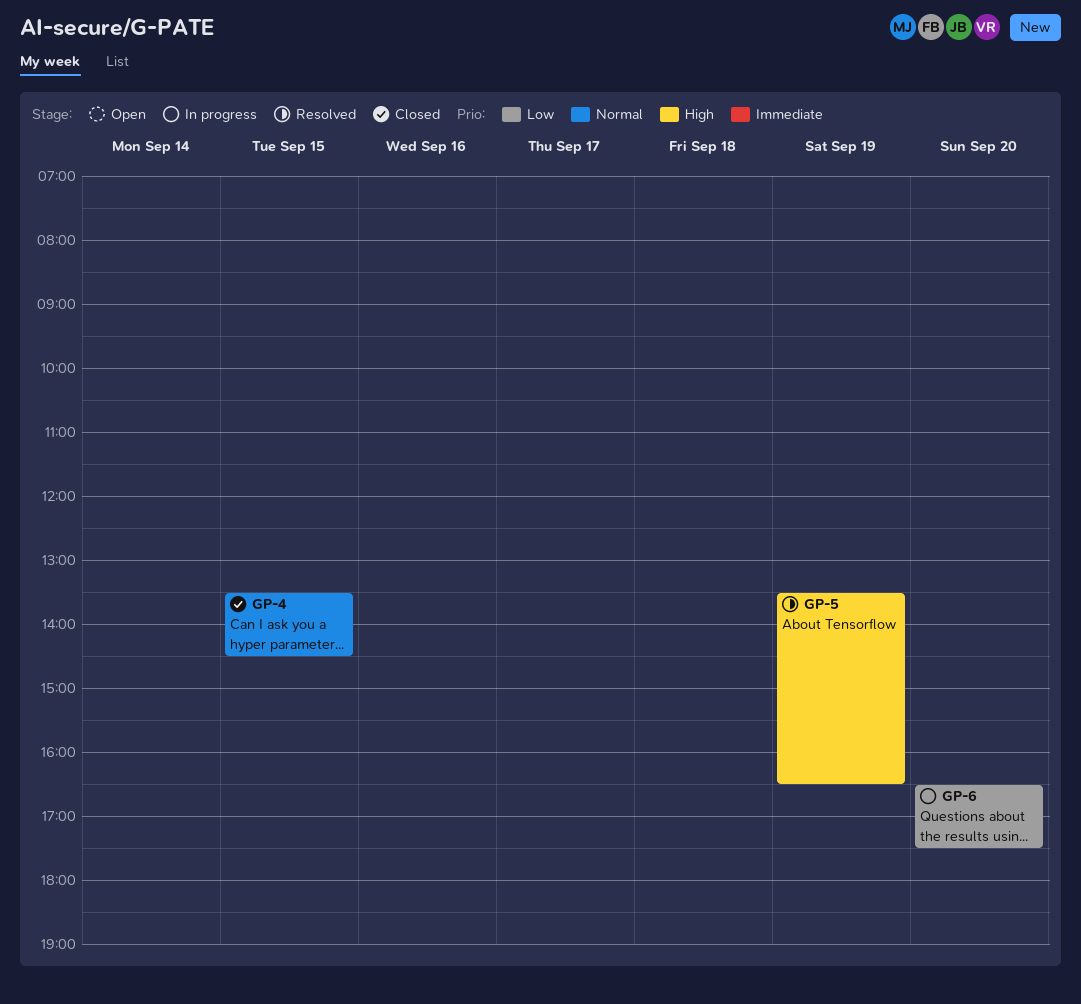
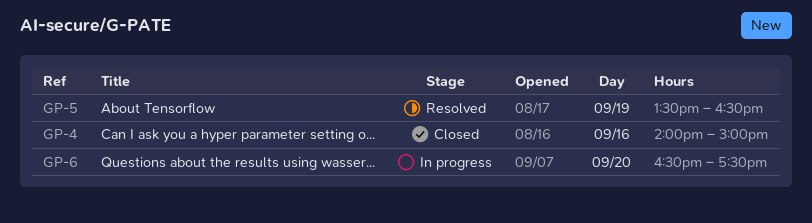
GP-4, day: Sep 15 -> Sep 16
GP-4, begins: 13:30 -> 14:00
GP-4, ends: 14:30 -> 15:00

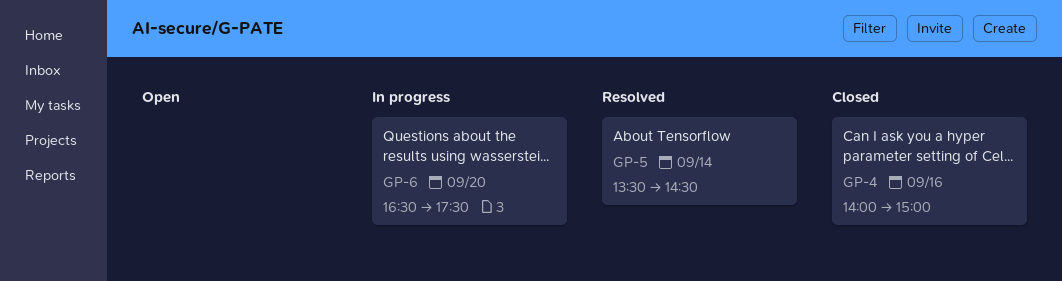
GP-5, day: Sep 19 -> Sep 14
GP-5, ends: 16:30 -> 14:30

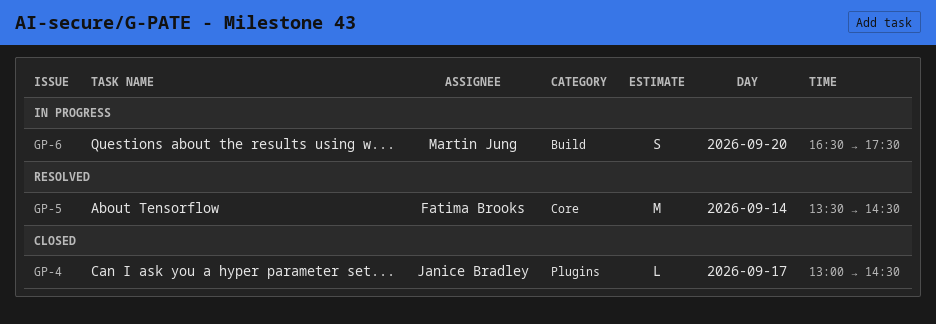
GP-4, day: Sep 16 -> Sep 17
GP-4, begins: 14:00 -> 13:00
GP-4, ends: 15:00 -> 14:30

